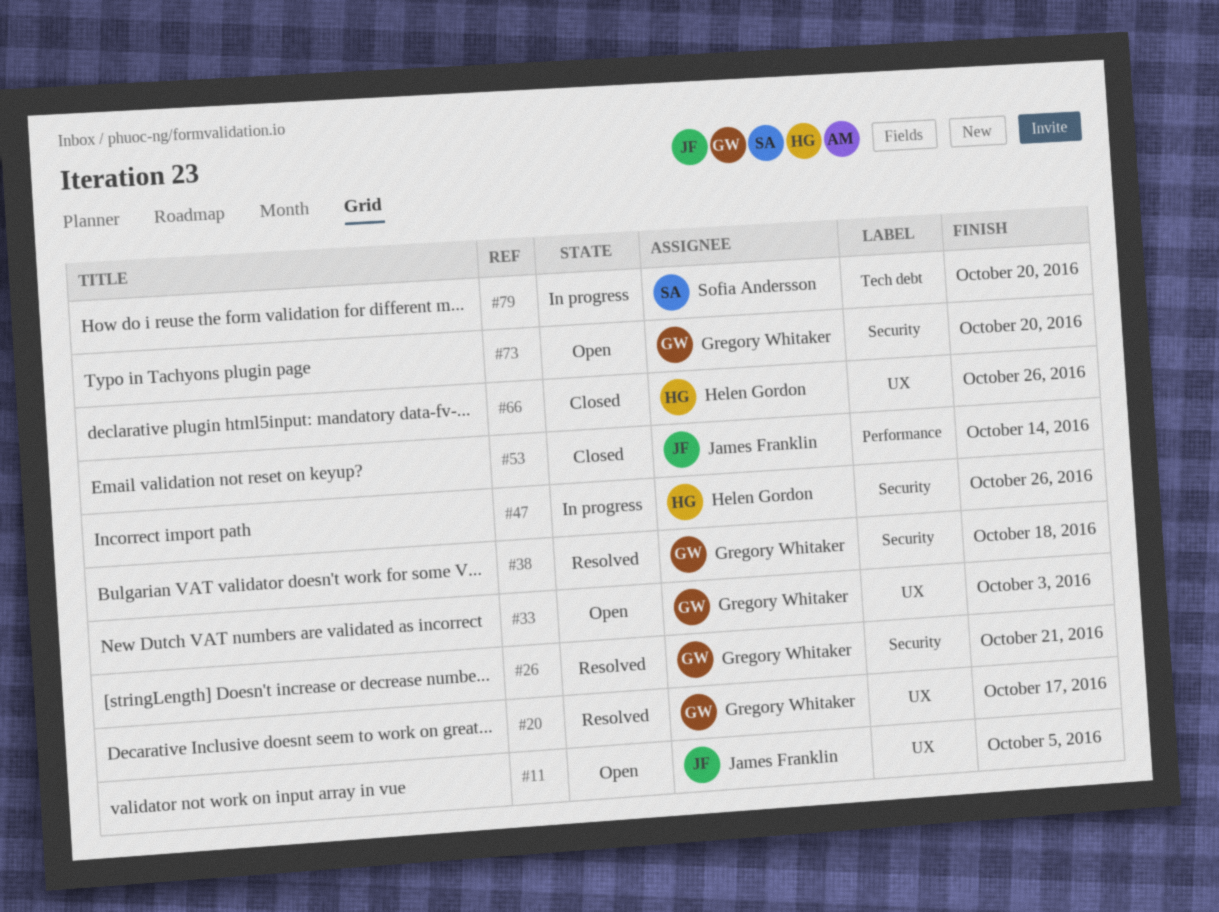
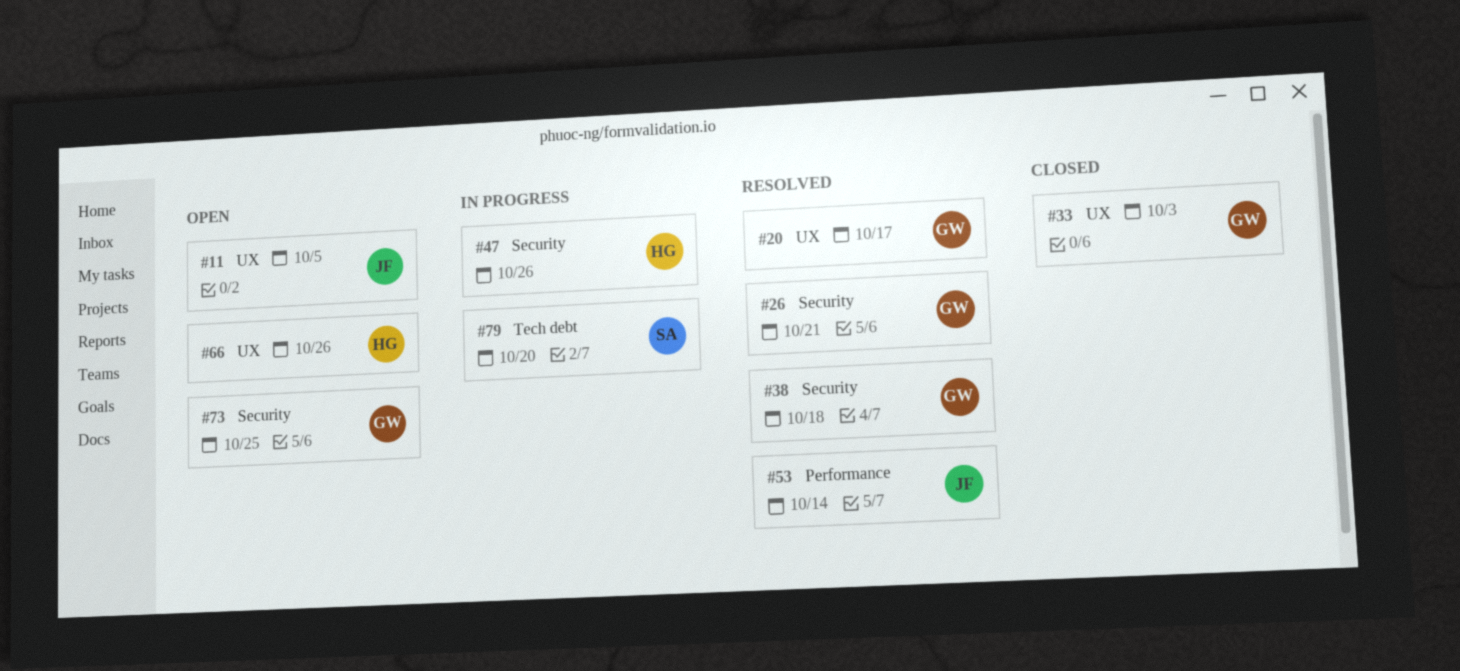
#33, status: Open -> Closed
#53, status: Closed -> Resolved
#66, status: Closed -> Open
#73, due: Oct 20 -> Oct 25

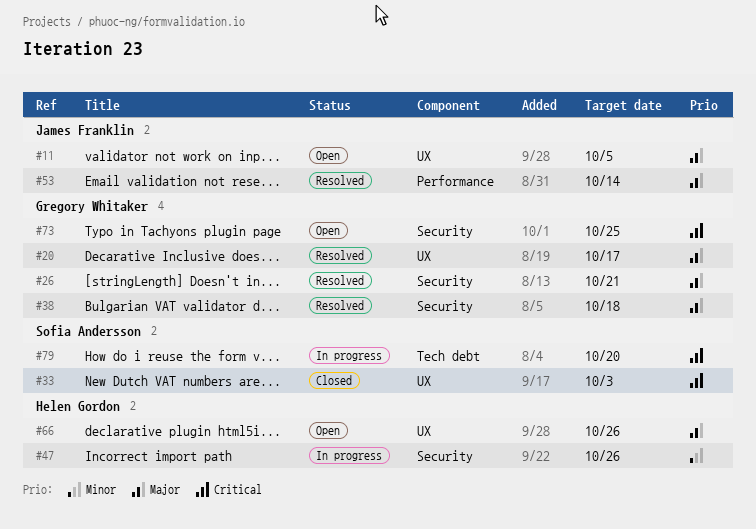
#33, owner: Gregory Whitaker -> Sofia Andersson

